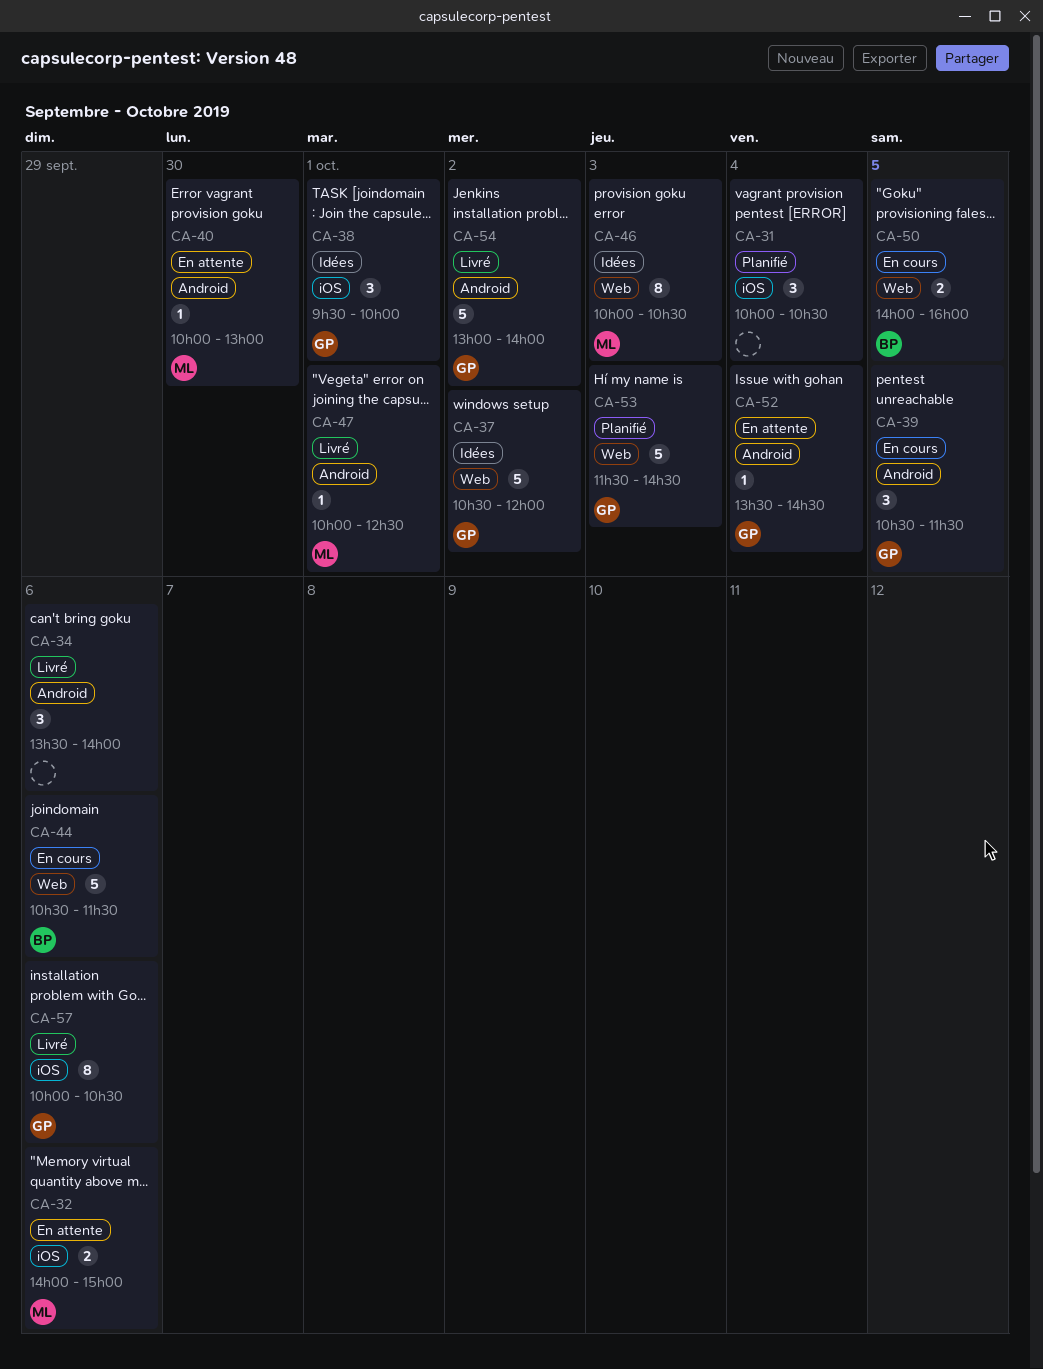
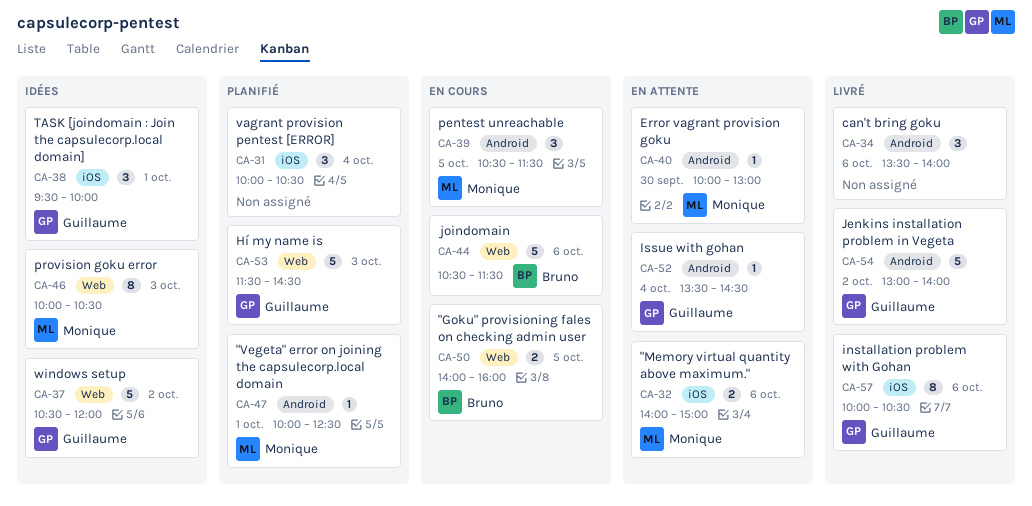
CA-39, owner: Guillaume -> Monique
CA-47, status: Livré -> Planifié

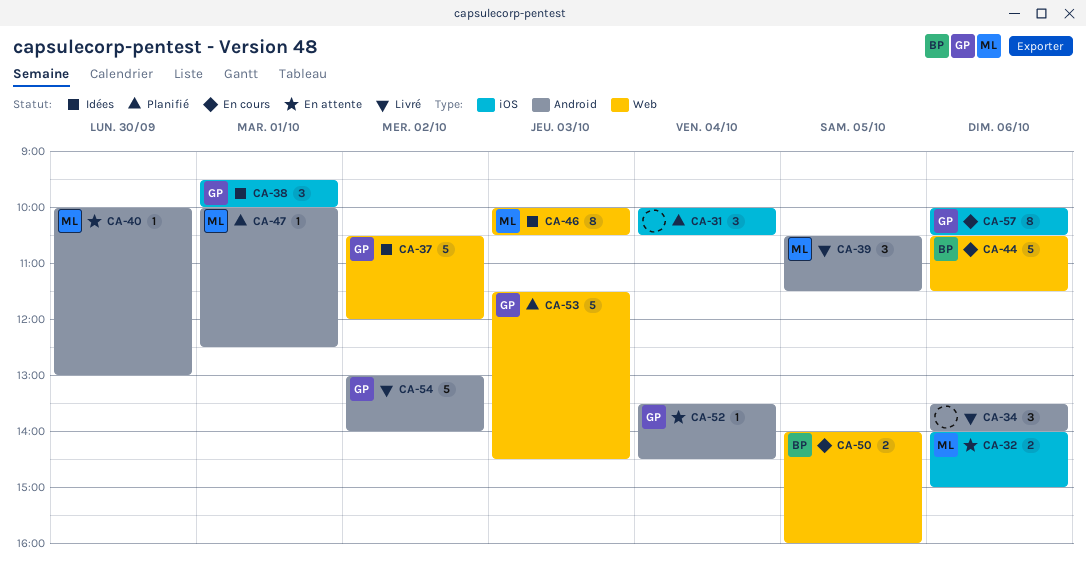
CA-39, status: En cours -> Livré
CA-57, status: Livré -> En cours

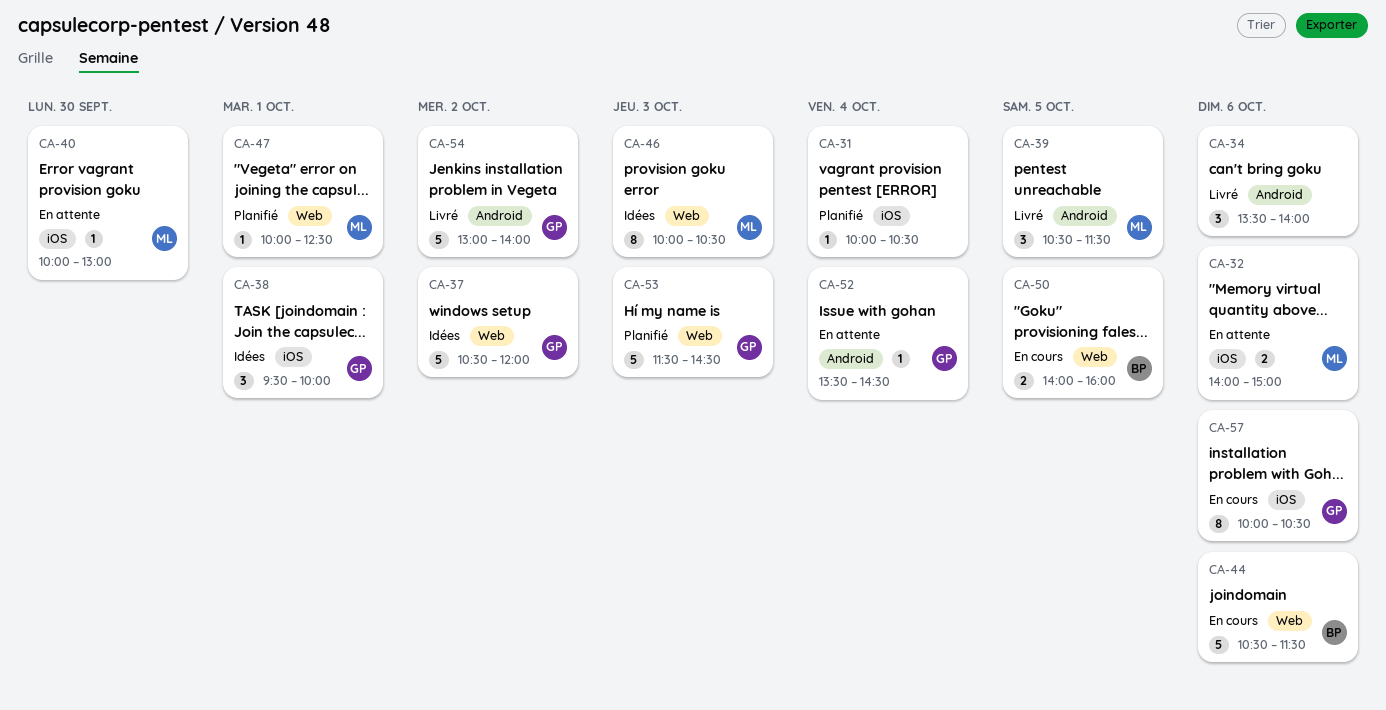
CA-31, estimate: 3 -> 1
CA-40, label: Android -> iOS
CA-47, label: Android -> Web

